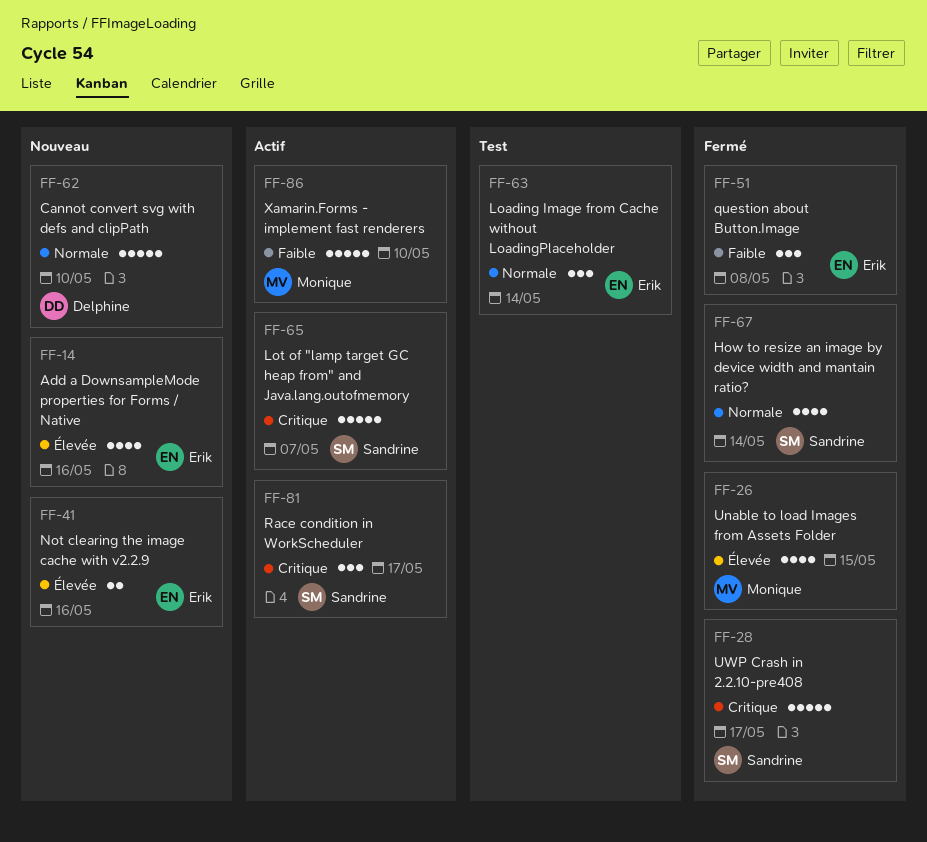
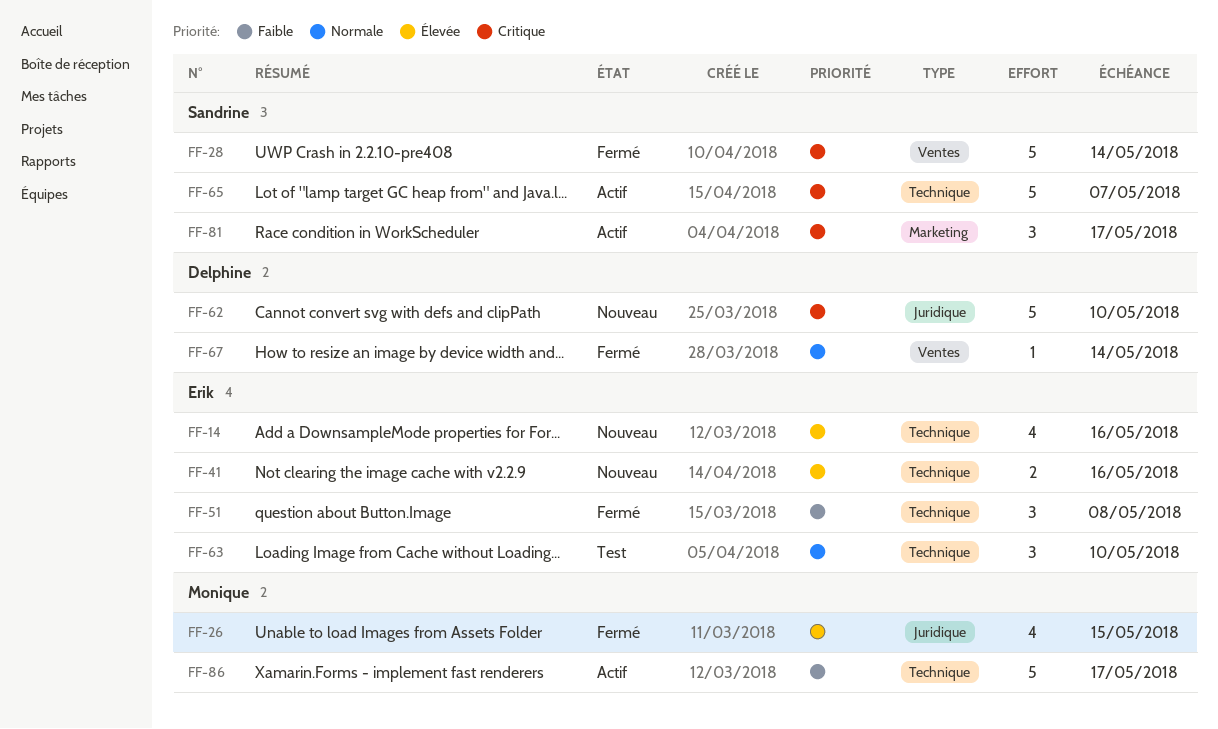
FF-28, due: May 17 -> May 14
FF-62, priority: Normale -> Critique
FF-63, due: May 14 -> May 10
FF-67, owner: Sandrine -> Delphine
FF-67, estimate: 4 -> 1
FF-86, due: May 10 -> May 17

